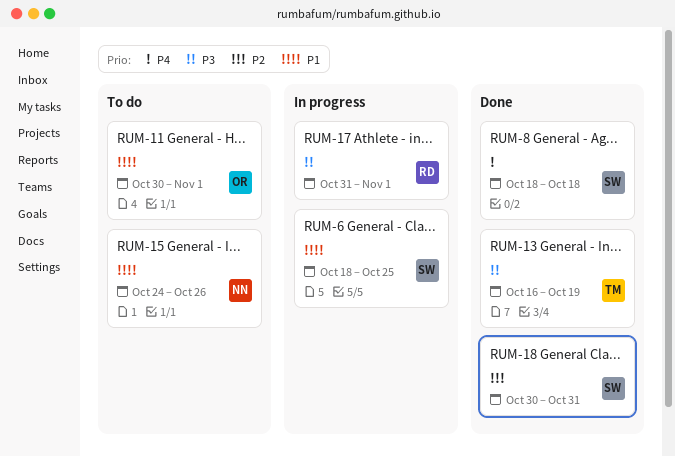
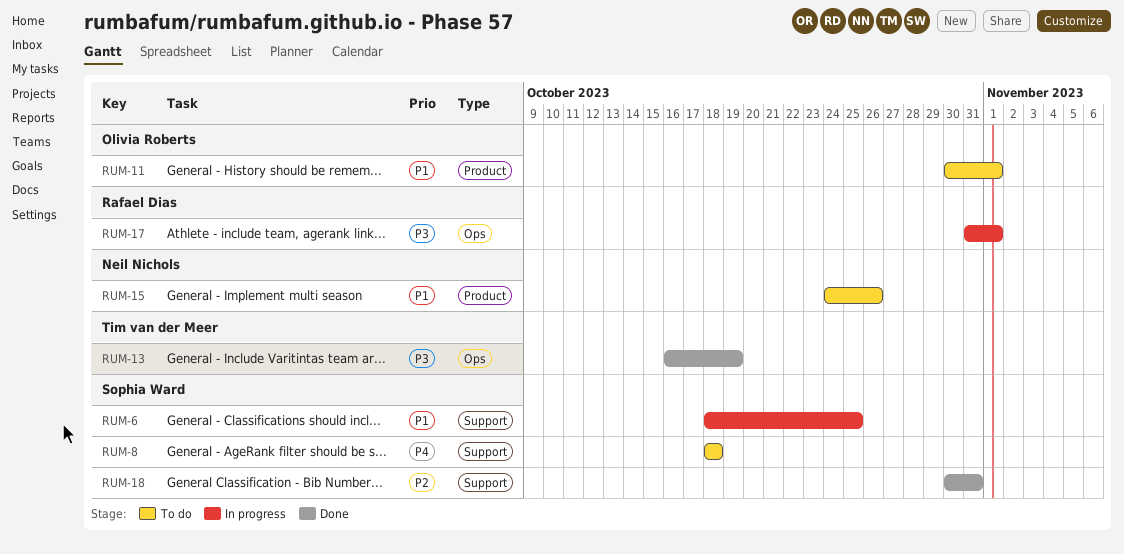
RUM-8, status: Done -> To do

